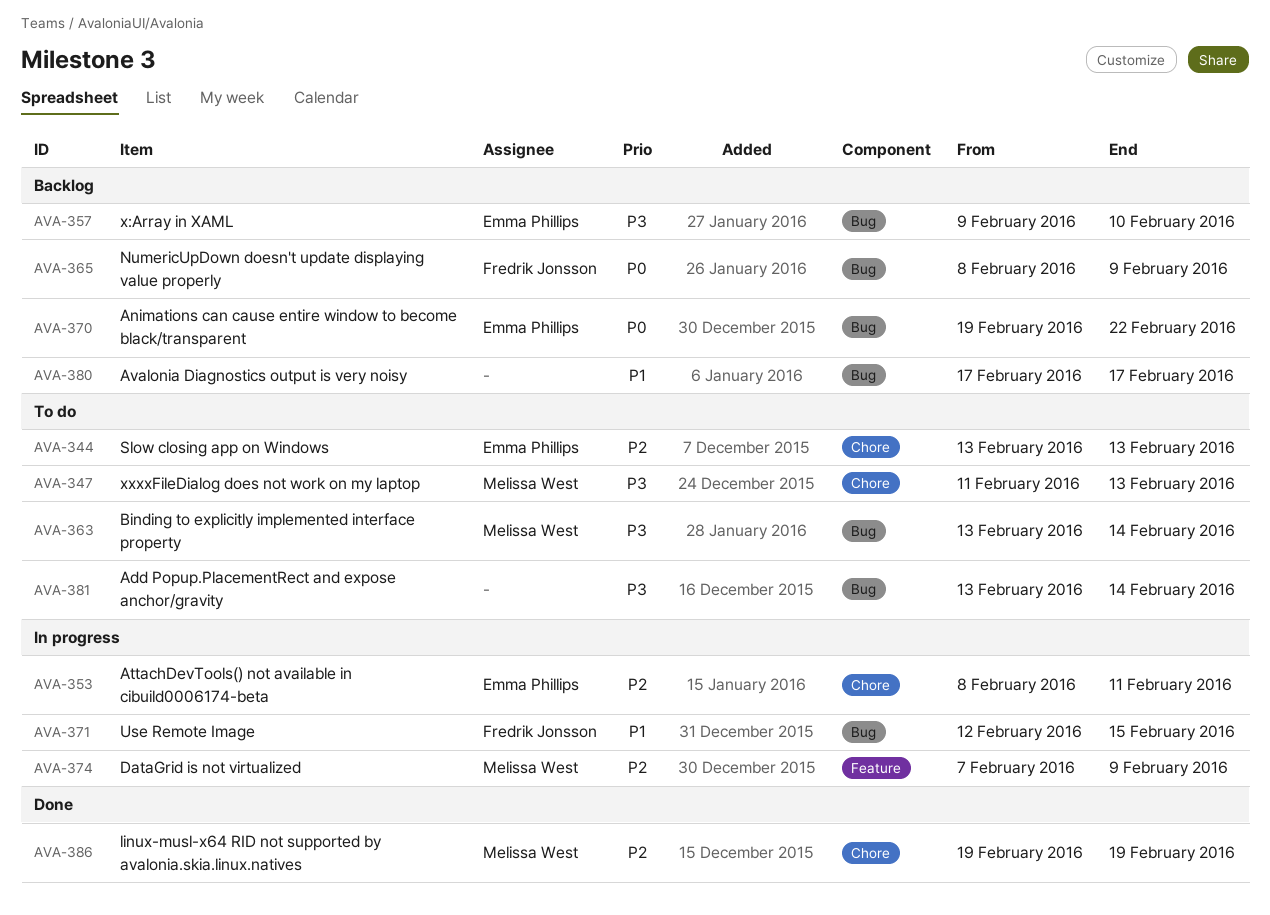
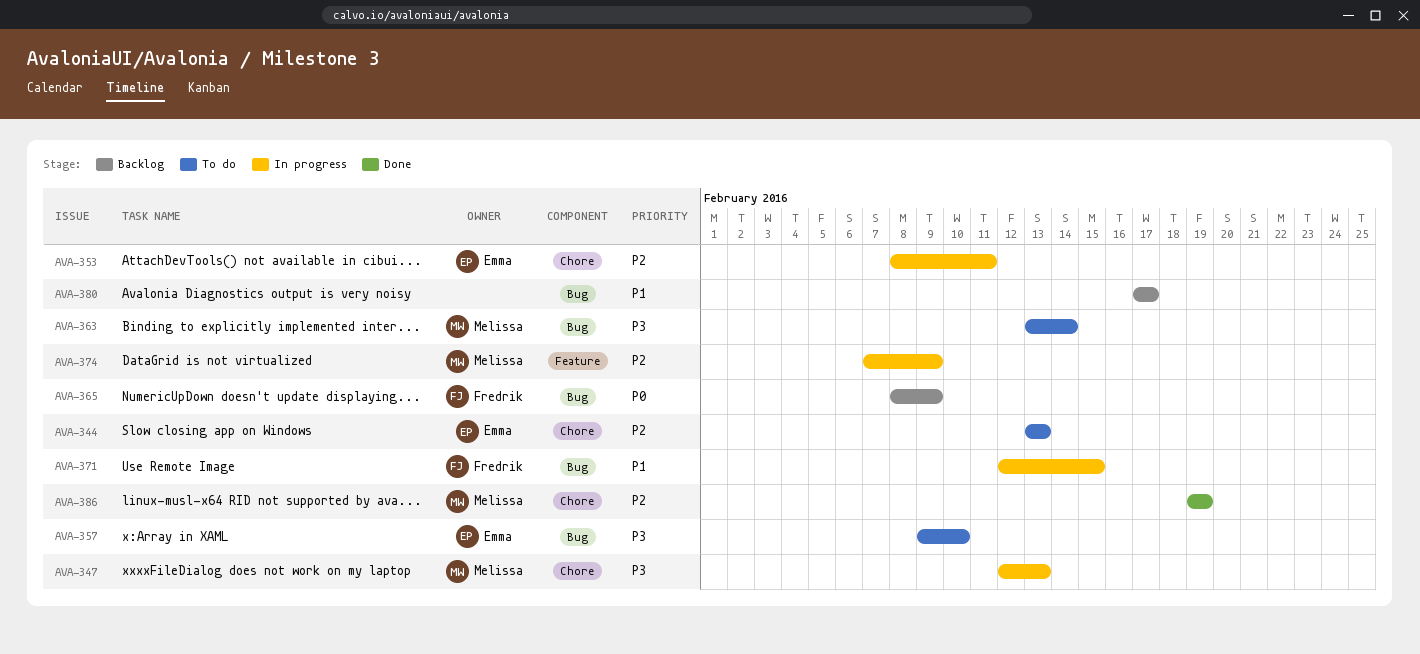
AVA-347, status: To do -> In progress
AVA-347, start: Feb 11 -> Feb 12
AVA-357, status: Backlog -> To do
AVA-370: present -> none
AVA-381: present -> none

